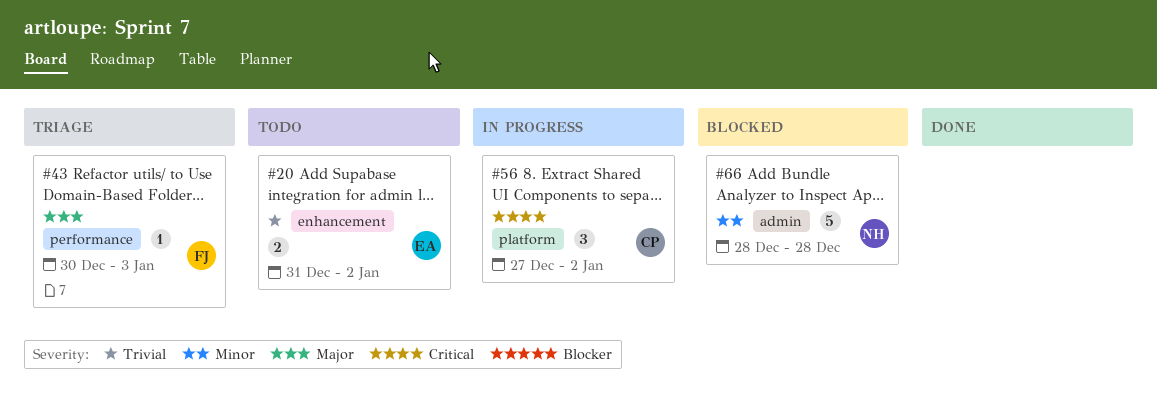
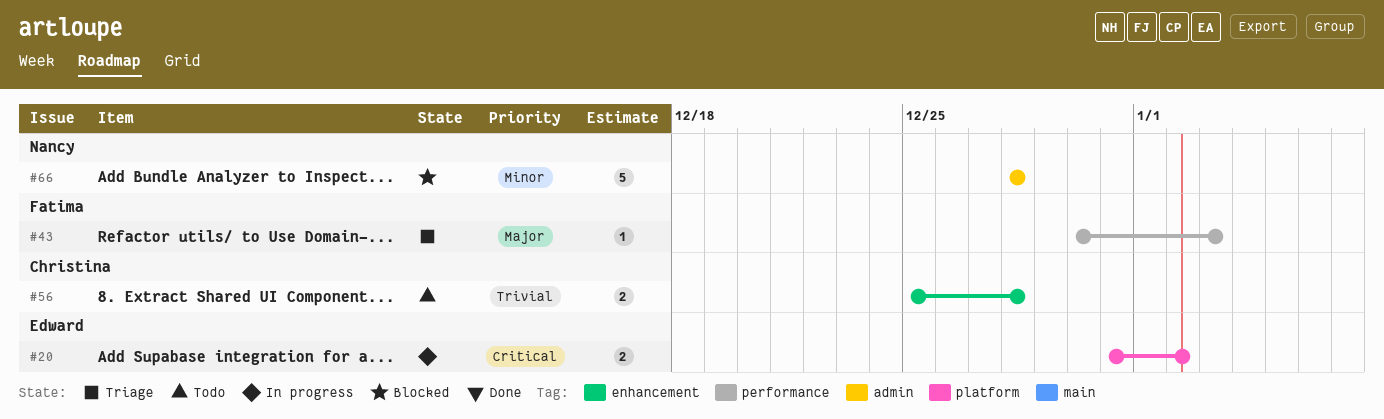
#20, status: Todo -> In progress
#20, priority: Trivial -> Critical
#20, label: enhancement -> platform
#56, status: In progress -> Todo
#56, priority: Critical -> Trivial
#56, label: platform -> enhancement
#56, estimate: 3 -> 2
#56, start: Dec 27 -> Dec 25
#56, due: Jan 2 -> Dec 28

